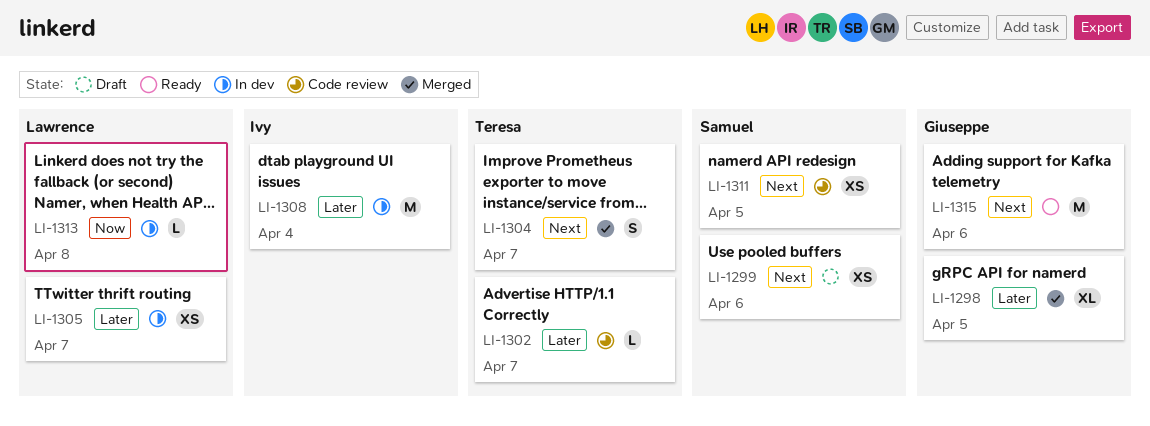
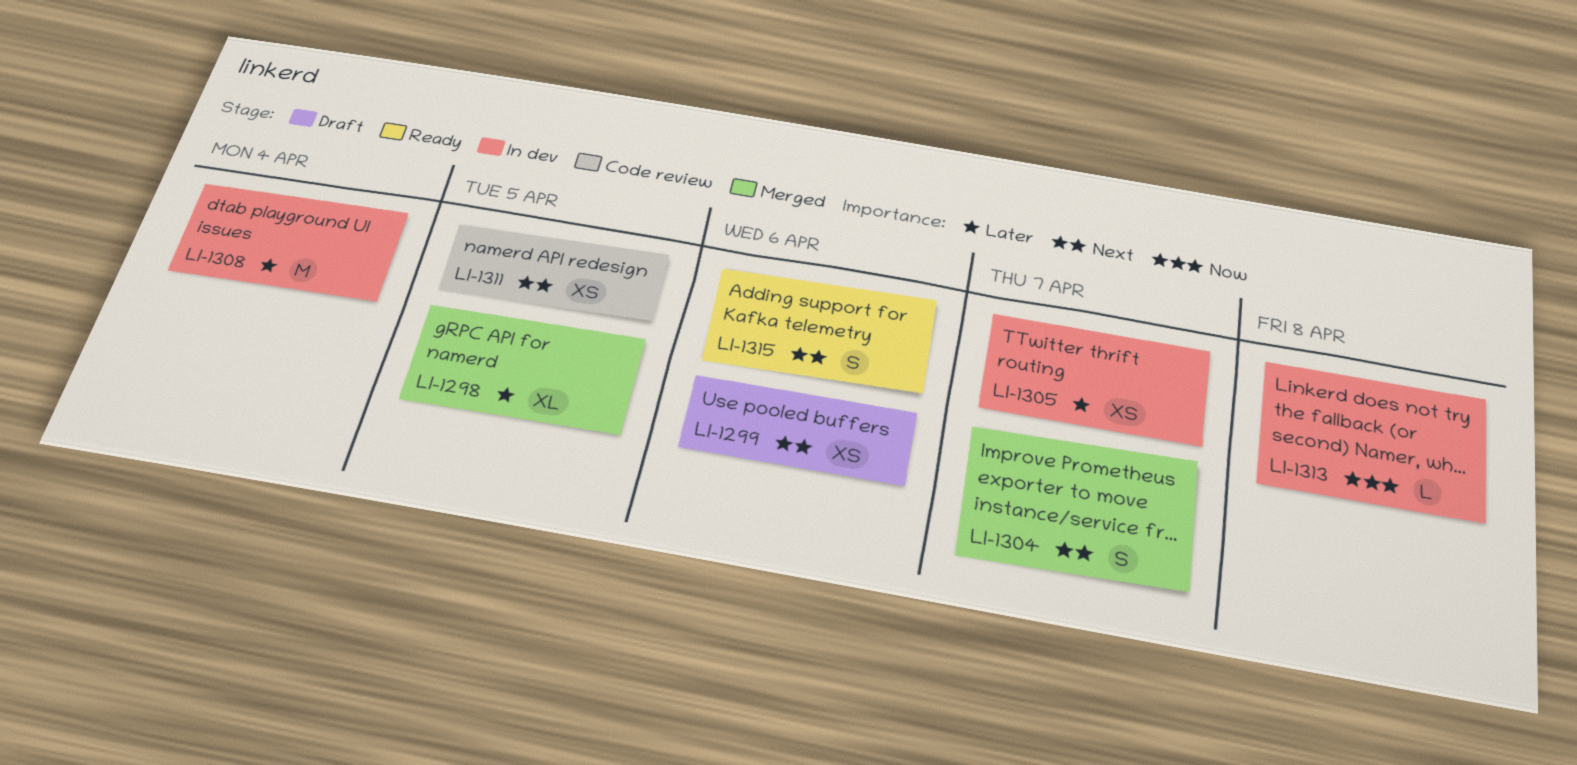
LI-1302: present -> none
LI-1315, estimate: M -> S

